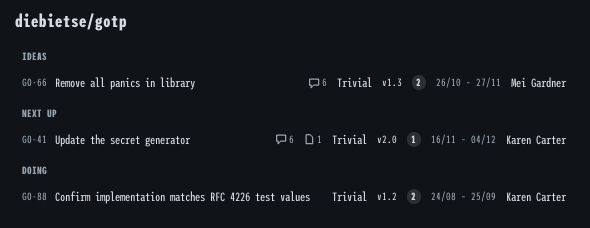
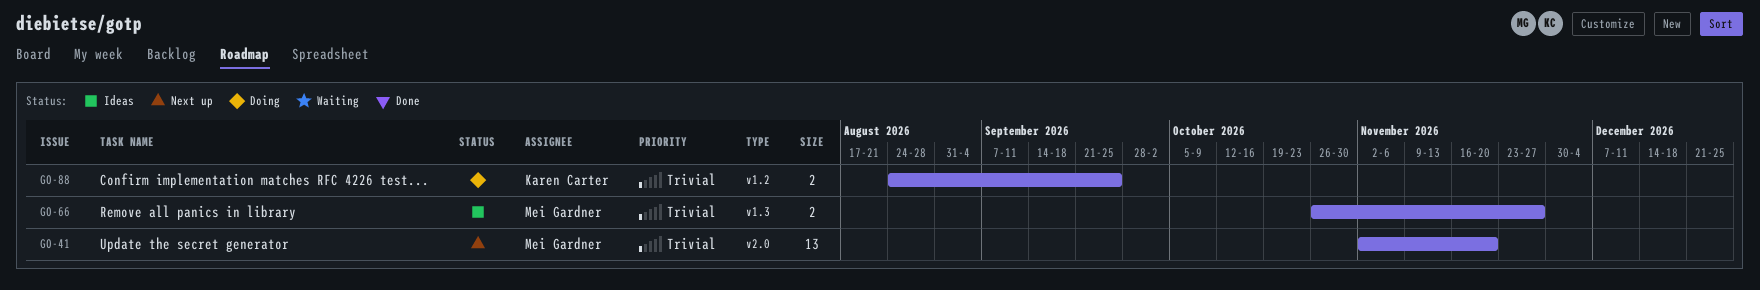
GO-41, owner: Karen Carter -> Mei Gardner
GO-41, estimate: 1 -> 13
GO-41, start: Nov 16 -> Nov 2
GO-41, due: Dec 4 -> Nov 20

